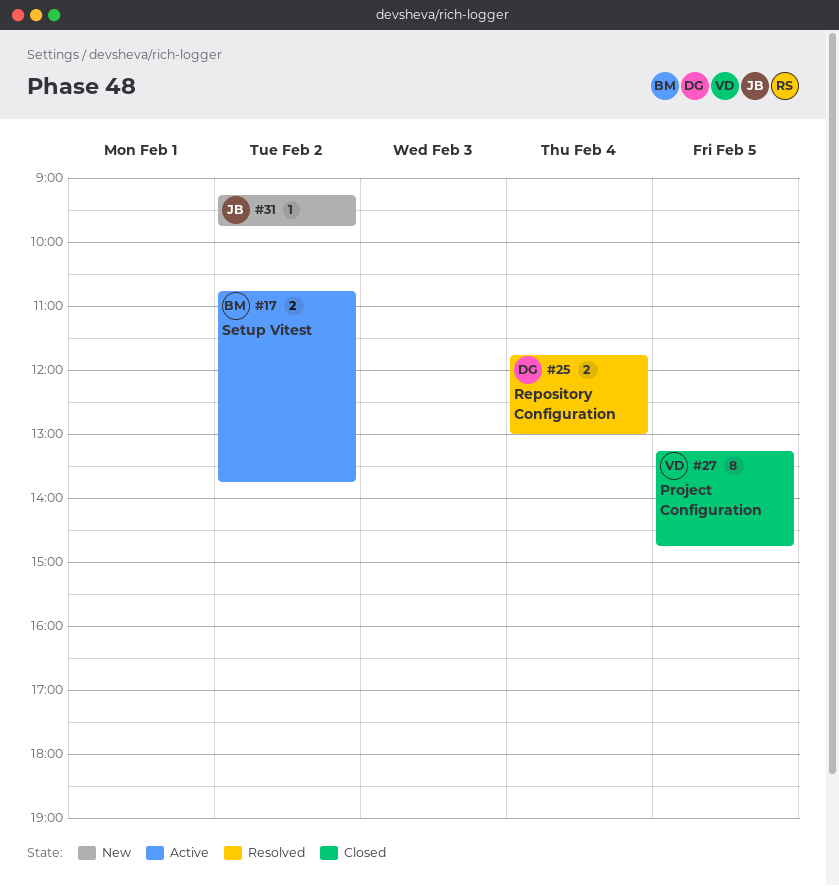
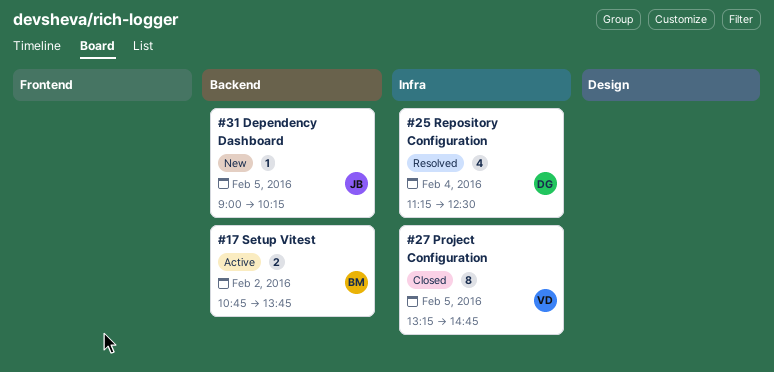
#25, estimate: 2 -> 4
#25, begins: 11:45 -> 11:15
#25, ends: 13:00 -> 12:30
#31, day: Feb 2 -> Feb 5
#31, begins: 09:15 -> 09:00
#31, ends: 09:45 -> 10:15

